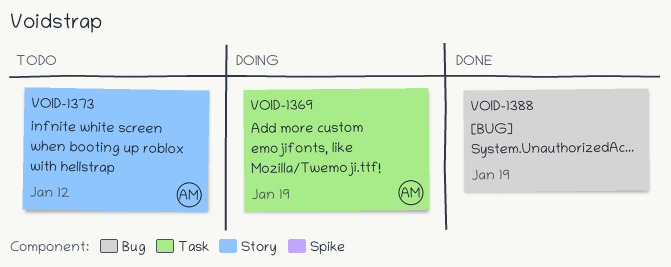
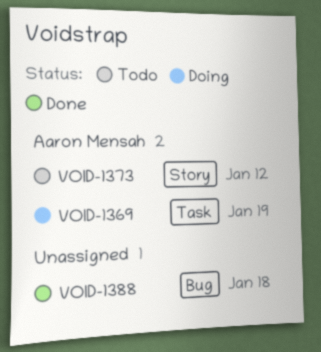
VOID-1388, due: Jan 19 -> Jan 18

